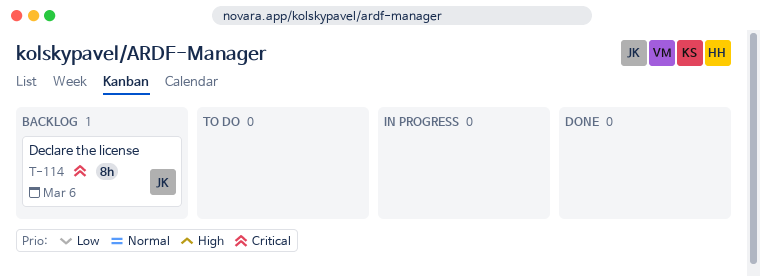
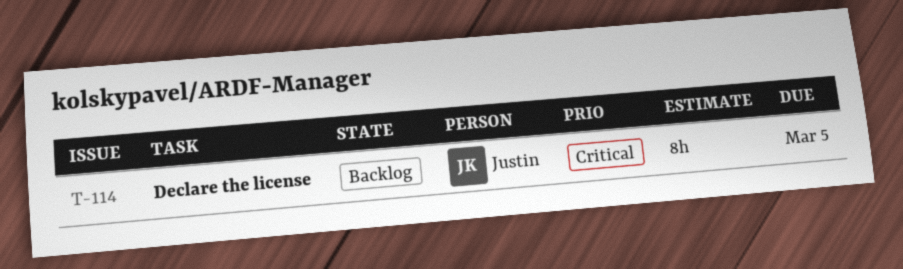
T-114, due: Mar 6 -> Mar 5

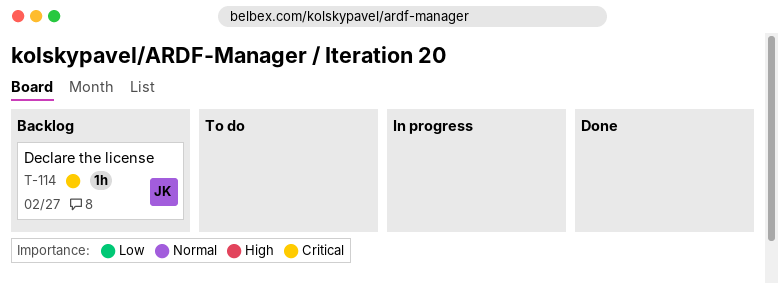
T-114, estimate: 8h -> 1h
T-114, due: Mar 5 -> Feb 27

